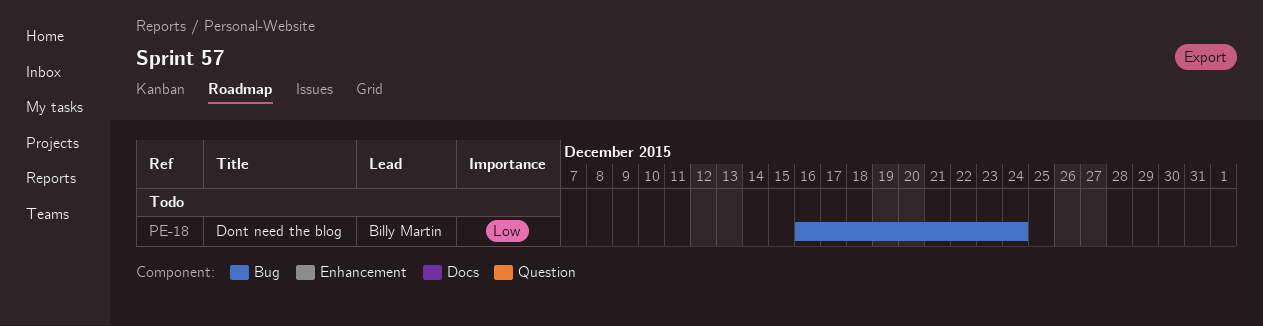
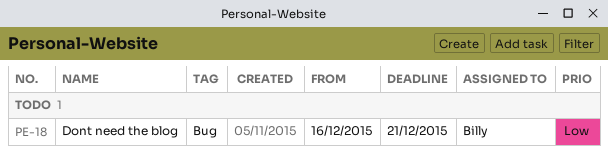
PE-18, due: Dec 24 -> Dec 21

